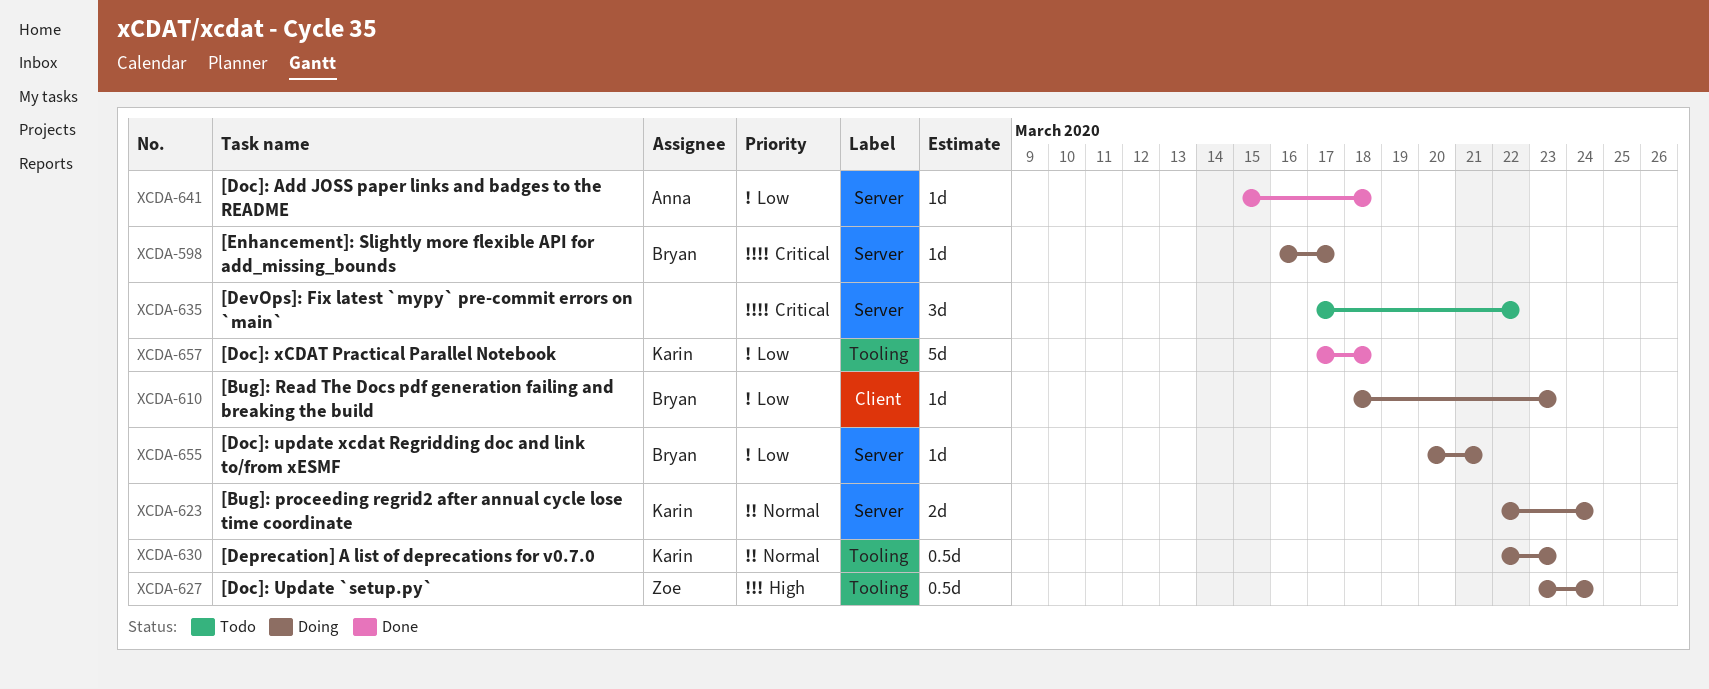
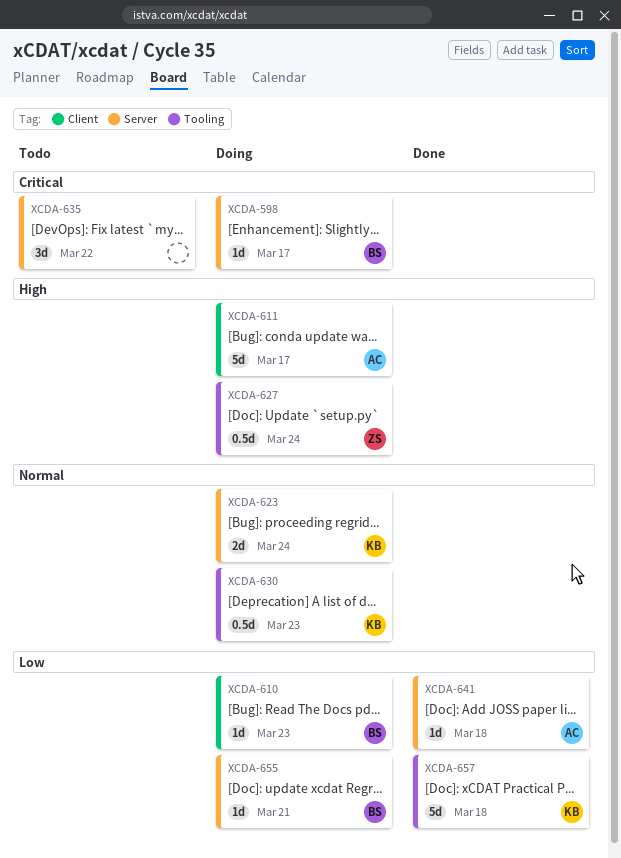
XCDA-611: none -> present

